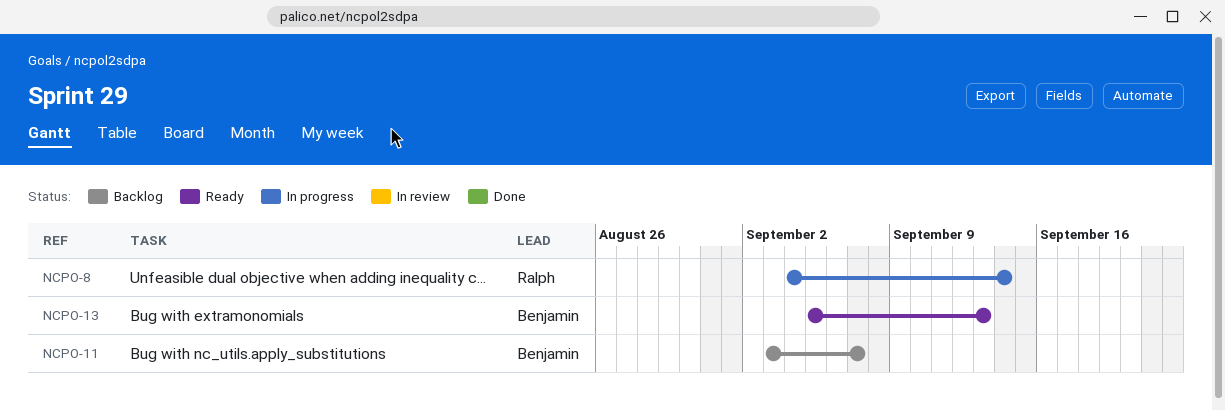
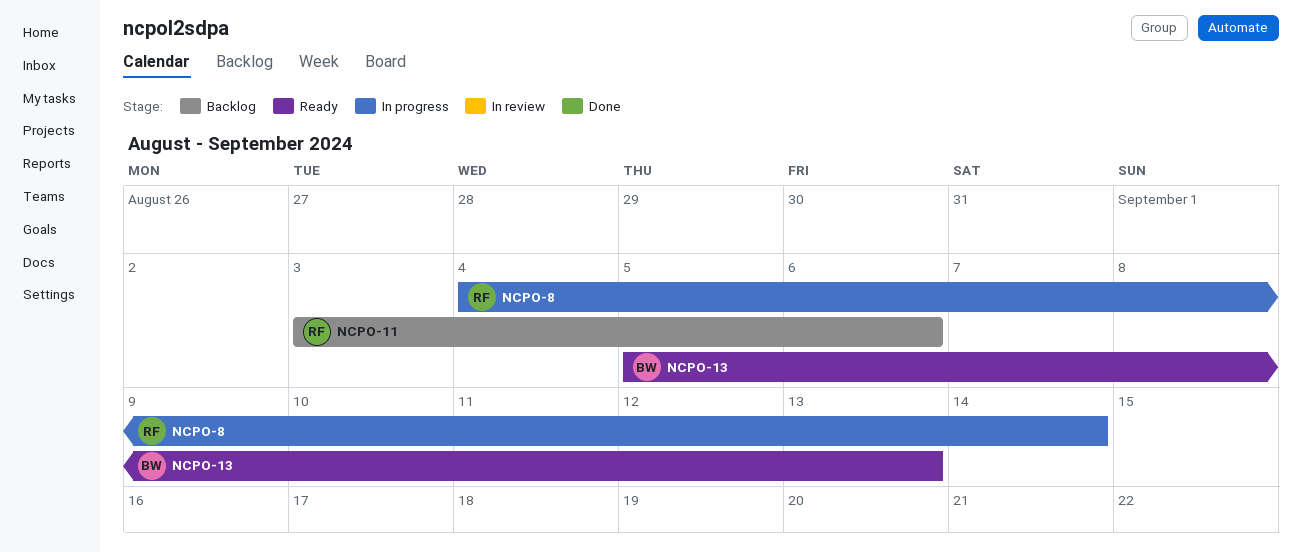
NCPO-11, owner: Benjamin -> Ralph
NCPO-11, due: Sep 7 -> Sep 6

